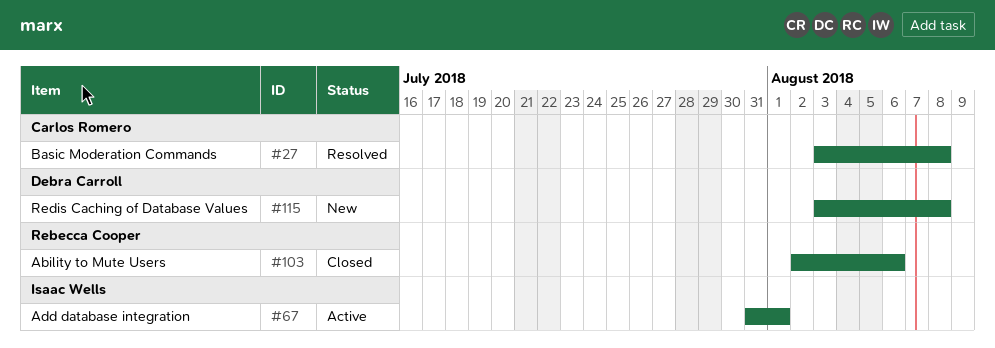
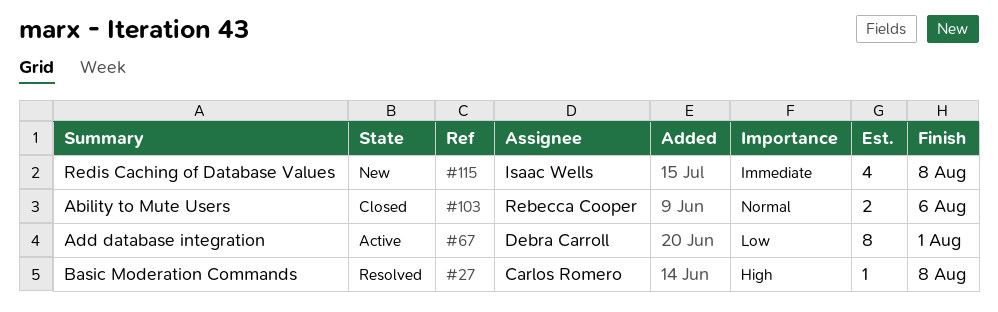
#67, owner: Isaac Wells -> Debra Carroll
#115, owner: Debra Carroll -> Isaac Wells

